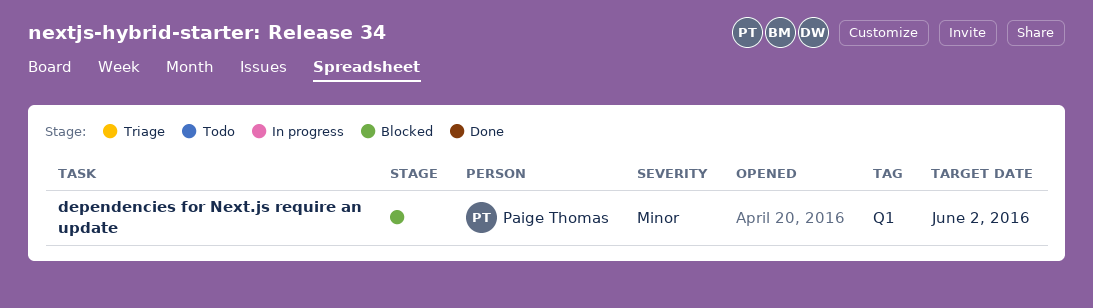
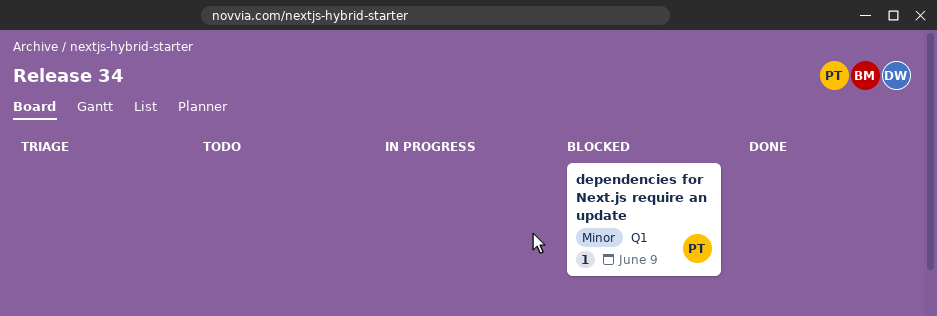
dependencies for Next.js require an update, due: Jun 2 -> Jun 9

